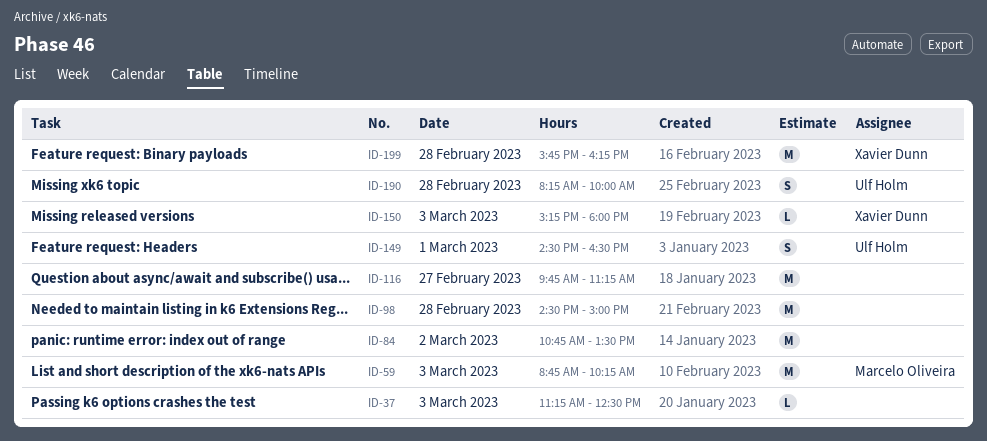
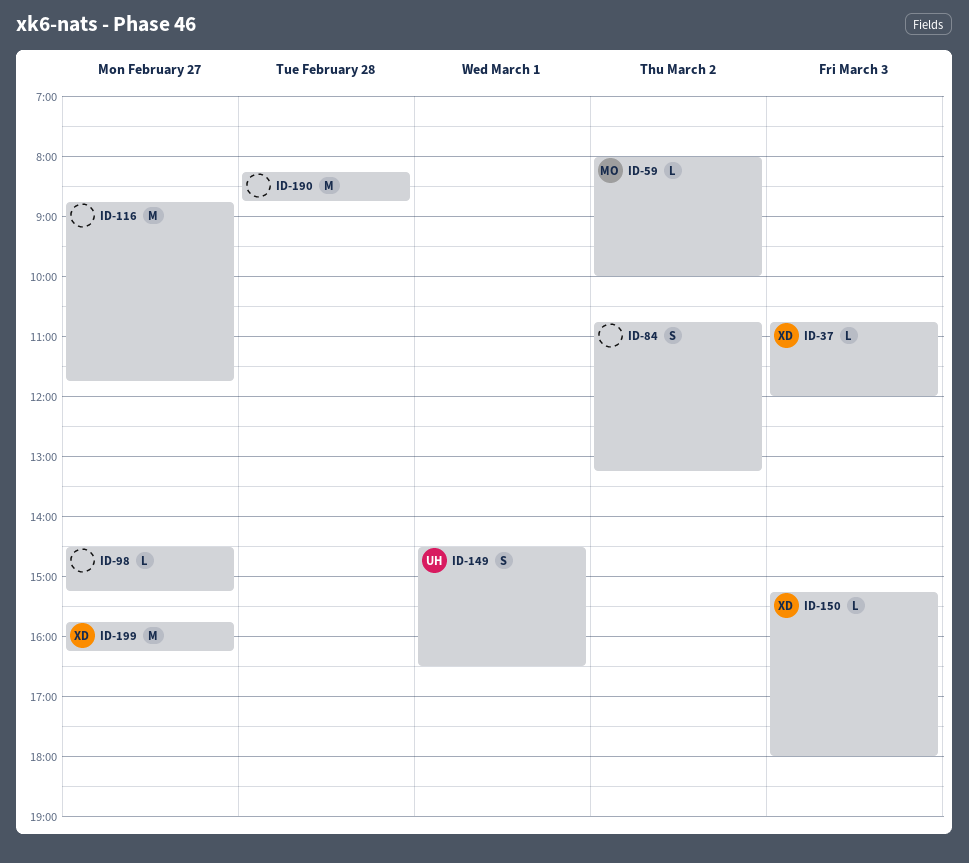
ID-37, owner: none -> Xavier Dunn
ID-37, begins: 11:15 -> 10:45
ID-37, ends: 12:30 -> 12:00
ID-59, estimate: M -> L
ID-59, day: Mar 3 -> Mar 2
ID-59, begins: 08:45 -> 08:00
ID-59, ends: 10:15 -> 10:00
ID-84, estimate: M -> S
ID-84, ends: 13:30 -> 13:15
ID-98, estimate: M -> L
ID-98, day: Feb 28 -> Feb 27
ID-98, ends: 15:00 -> 15:15
ID-116, begins: 09:45 -> 08:45
ID-116, ends: 11:15 -> 11:45
ID-190, owner: Ulf Holm -> none
ID-190, estimate: S -> M
ID-190, ends: 10:00 -> 08:45
ID-199, day: Feb 28 -> Feb 27

